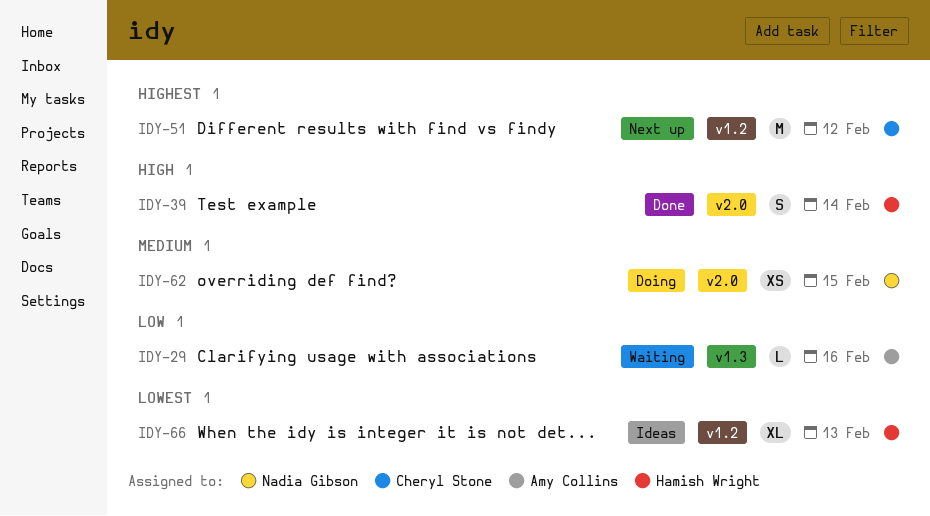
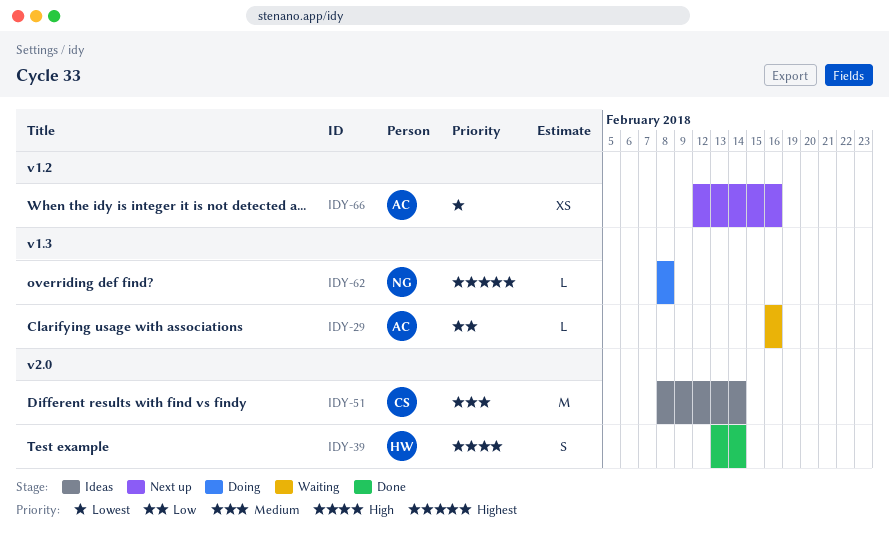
IDY-51, status: Next up -> Ideas
IDY-51, priority: Highest -> Medium
IDY-51, label: v1.2 -> v2.0
IDY-51, due: Feb 12 -> Feb 14
IDY-62, priority: Medium -> Highest
IDY-62, label: v2.0 -> v1.3
IDY-62, estimate: XS -> L
IDY-62, due: Feb 15 -> Feb 8
IDY-66, status: Ideas -> Next up
IDY-66, owner: Hamish Wright -> Amy Collins
IDY-66, estimate: XL -> XS
IDY-66, due: Feb 13 -> Feb 16

